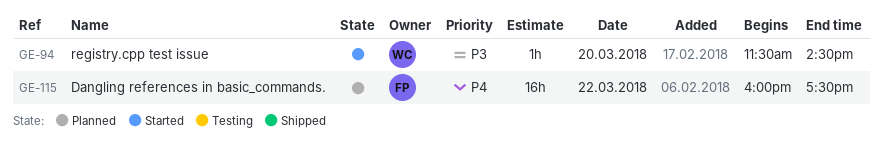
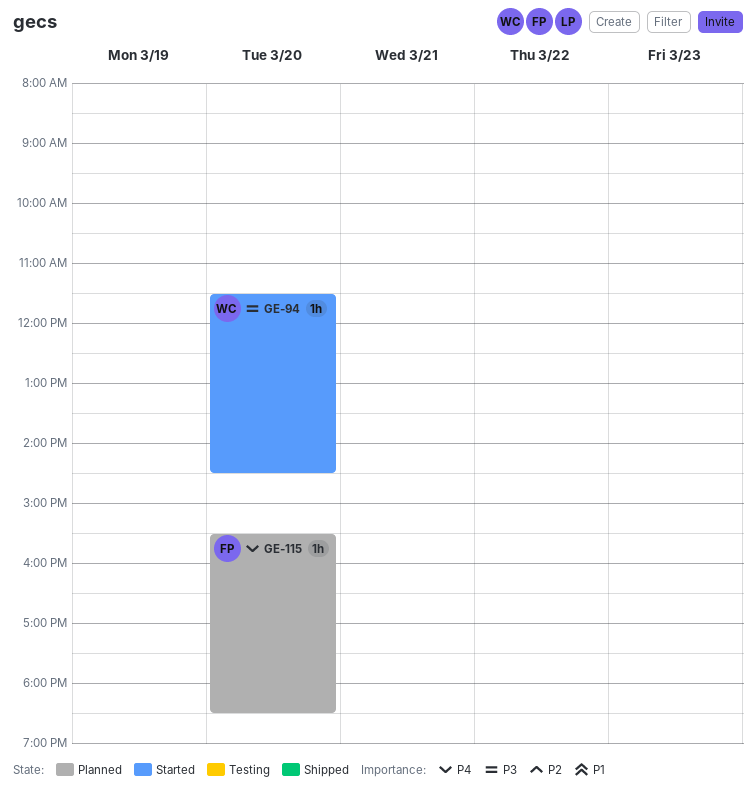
GE-115, estimate: 16h -> 1h
GE-115, day: Mar 22 -> Mar 20
GE-115, begins: 16:00 -> 15:30
GE-115, ends: 17:30 -> 18:30

